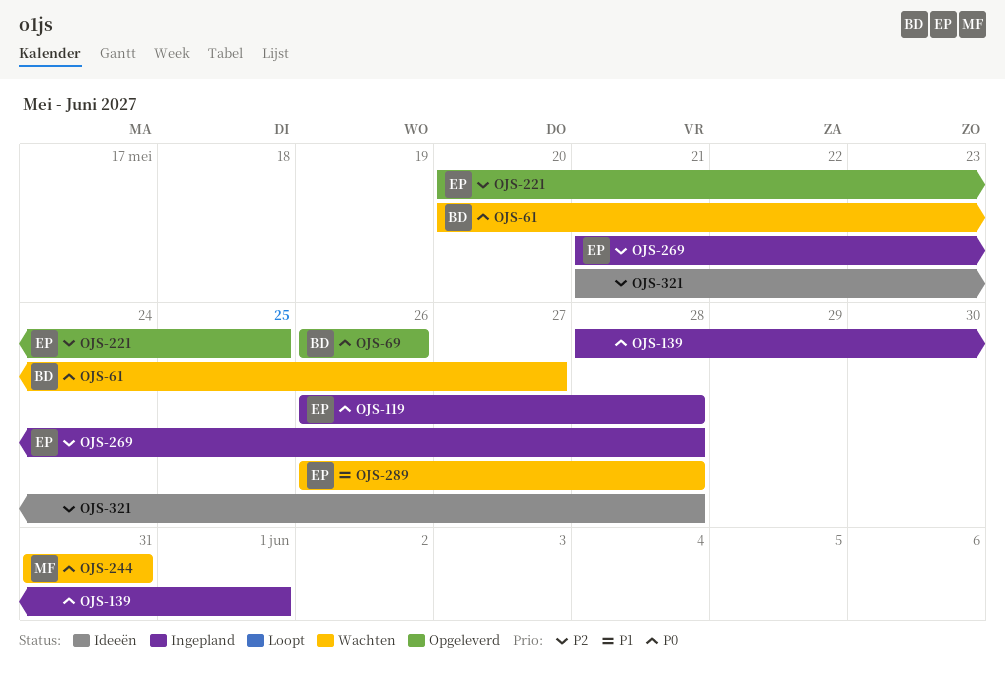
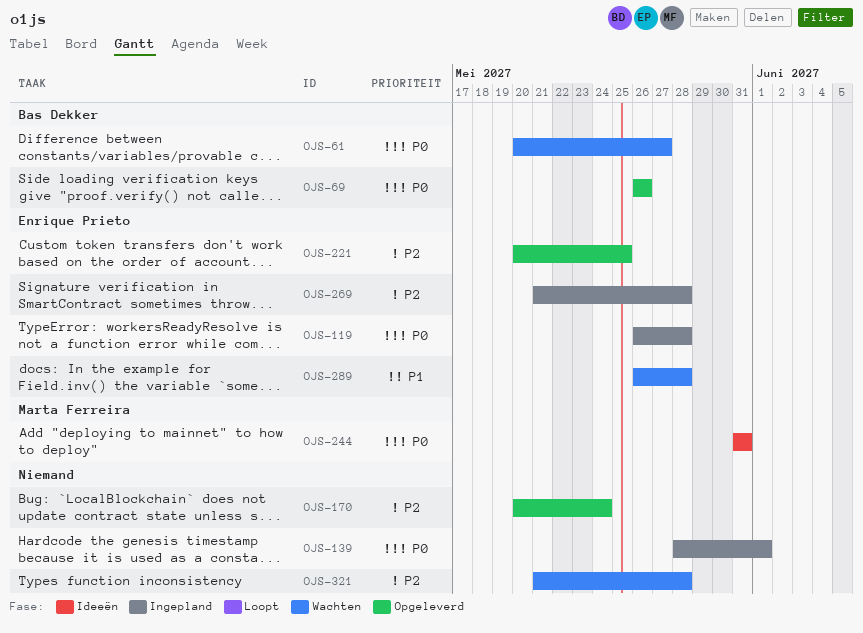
OJS-170: none -> present
OJS-244, status: Wachten -> Ideeën
OJS-321, status: Ideeën -> Wachten

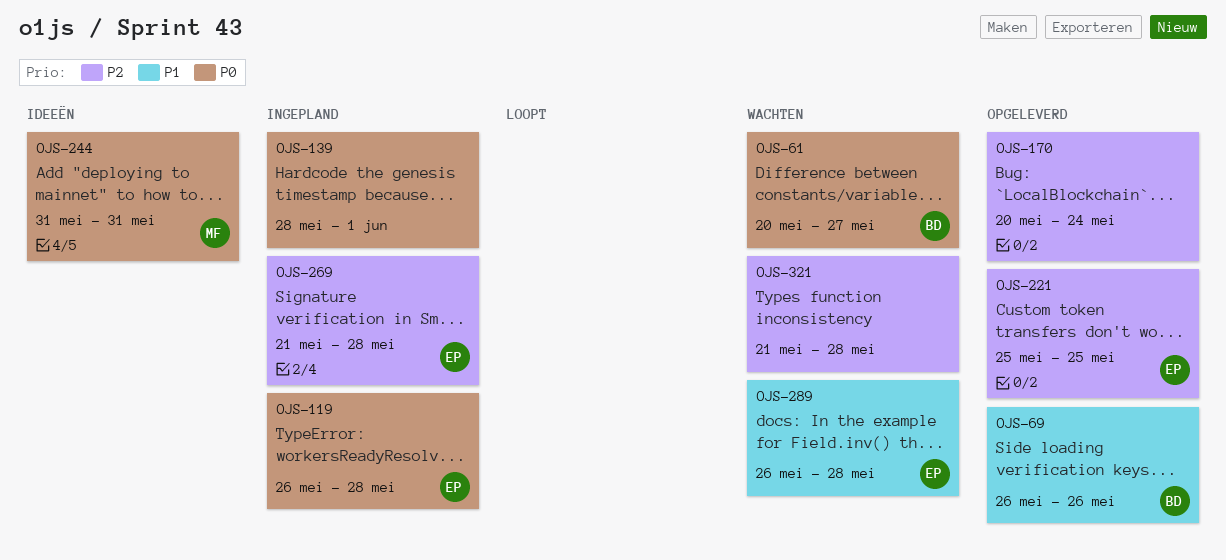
OJS-69, priority: P0 -> P1
OJS-221, start: May 20 -> May 25

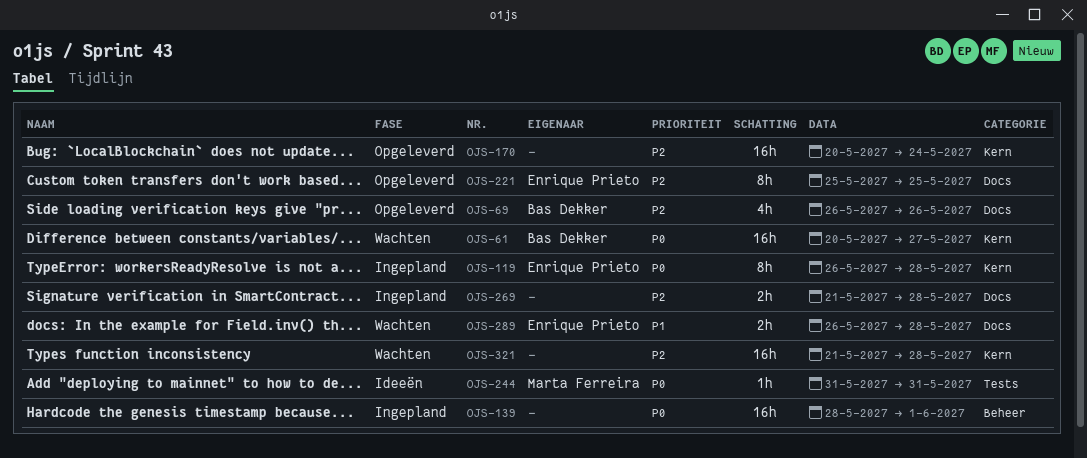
OJS-69, priority: P1 -> P2
OJS-269, owner: Enrique Prieto -> none

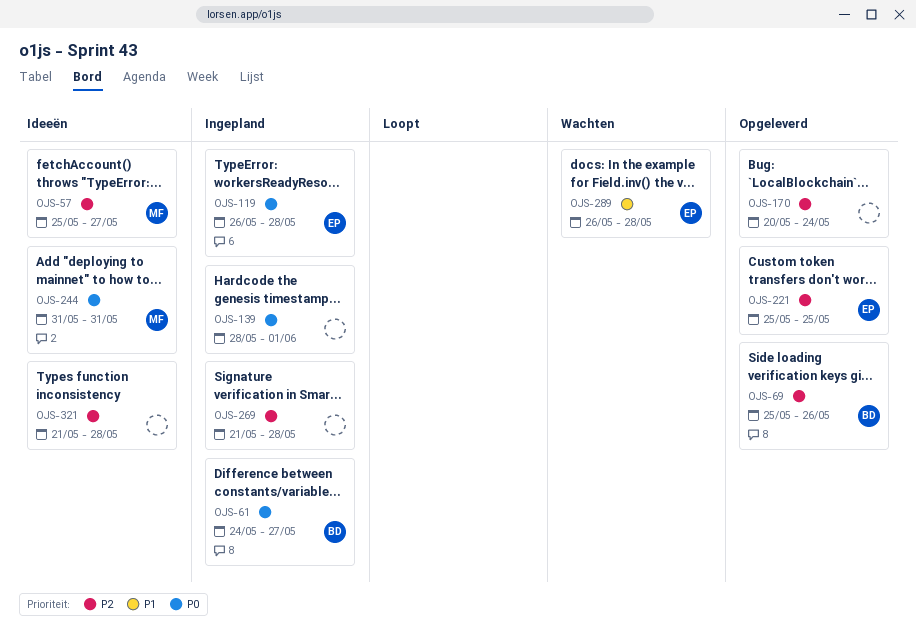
OJS-57: none -> present
OJS-61, status: Wachten -> Ingepland
OJS-61, start: May 20 -> May 24
OJS-69, start: May 26 -> May 25
OJS-321, status: Wachten -> Ideeën

